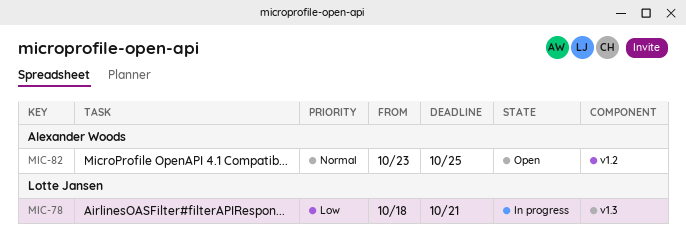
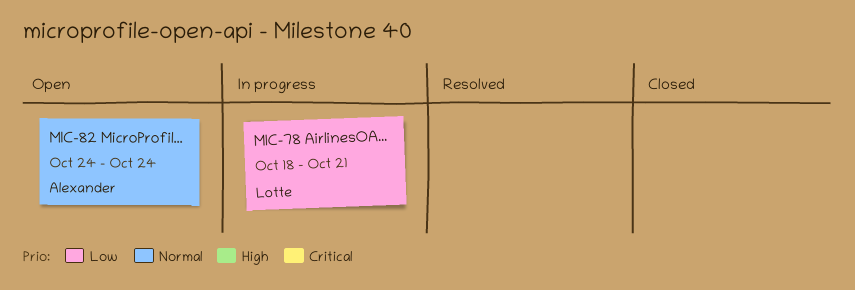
MIC-82, start: Oct 23 -> Oct 24
MIC-82, due: Oct 25 -> Oct 24

